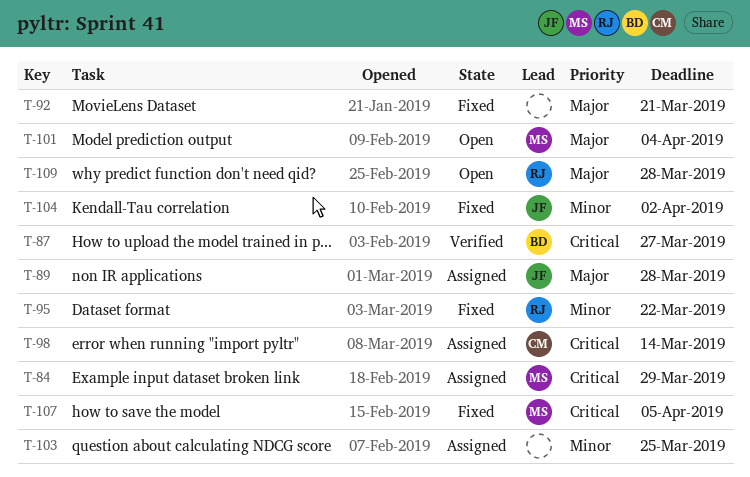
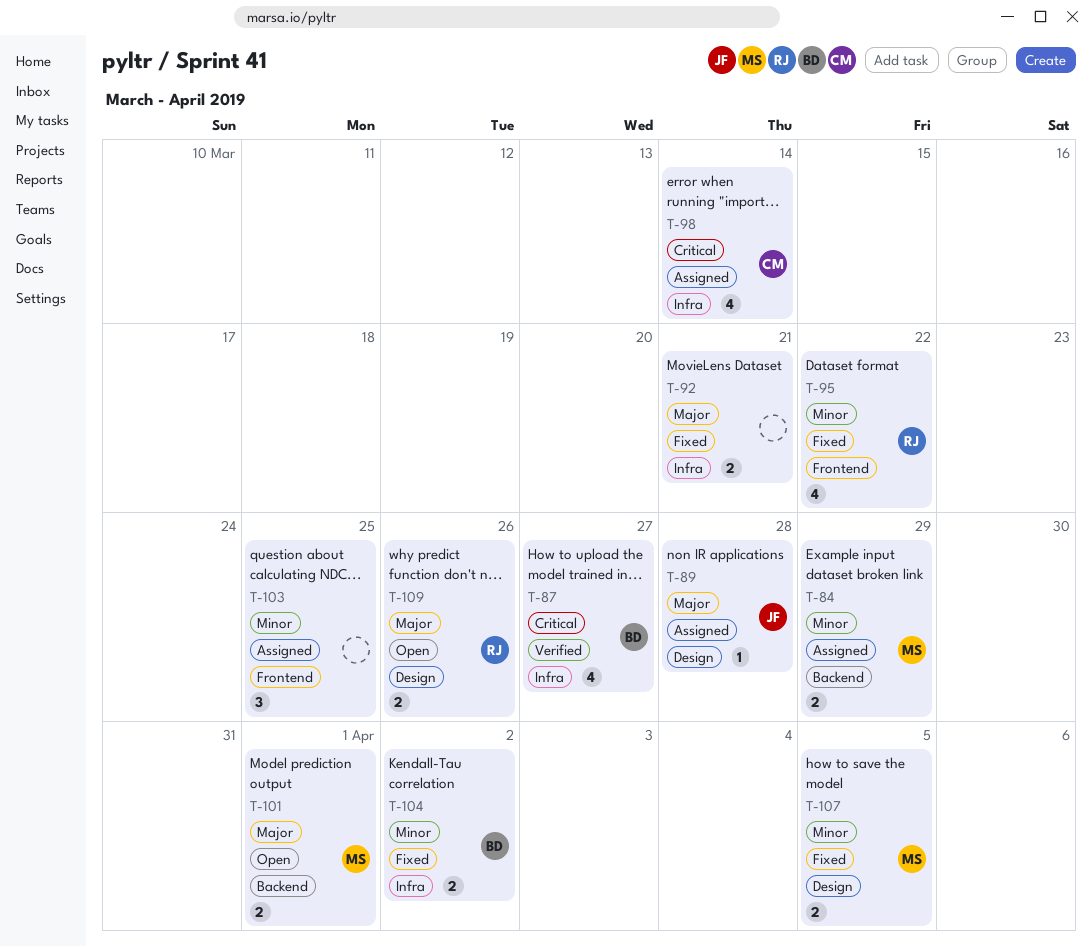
T-84, priority: Critical -> Minor
T-101, due: Apr 4 -> Apr 1
T-104, owner: JF -> BD
T-107, priority: Critical -> Minor
T-109, due: Mar 28 -> Mar 26

